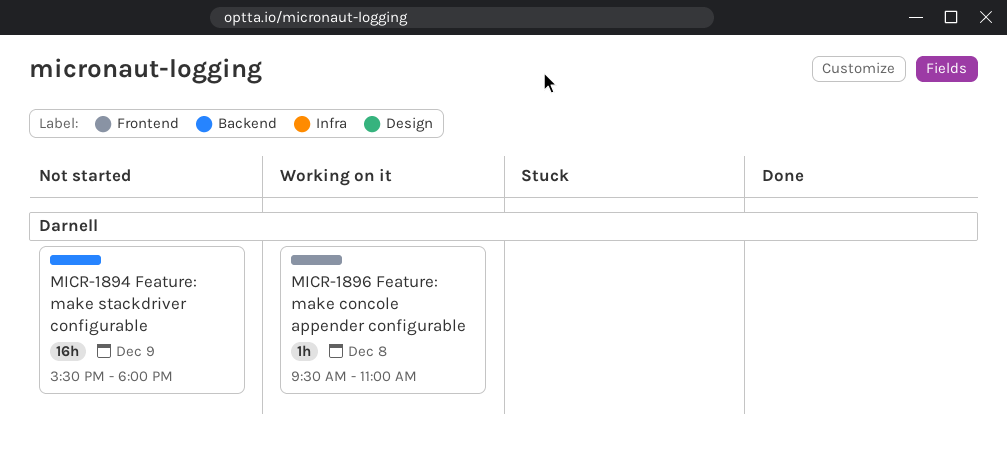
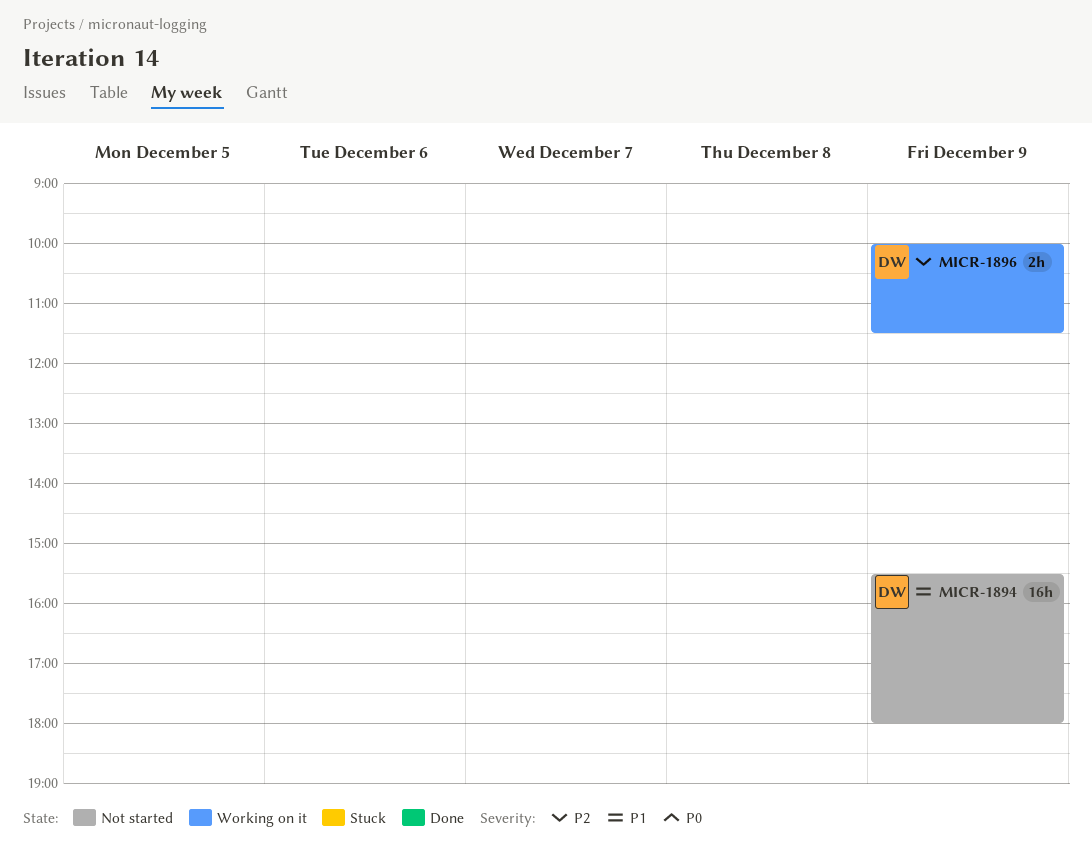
MICR-1896, estimate: 1h -> 2h
MICR-1896, day: Dec 8 -> Dec 9
MICR-1896, begins: 09:30 -> 10:00
MICR-1896, ends: 11:00 -> 11:30

